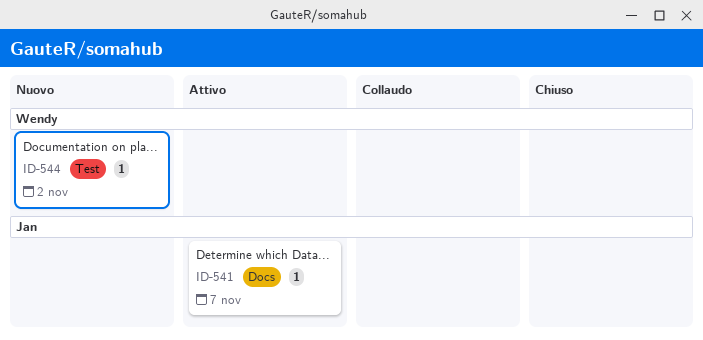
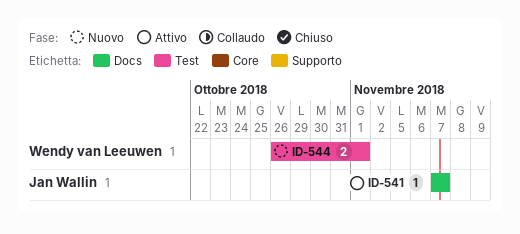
ID-544, estimate: 1 -> 2
ID-544, due: Nov 2 -> Nov 1

